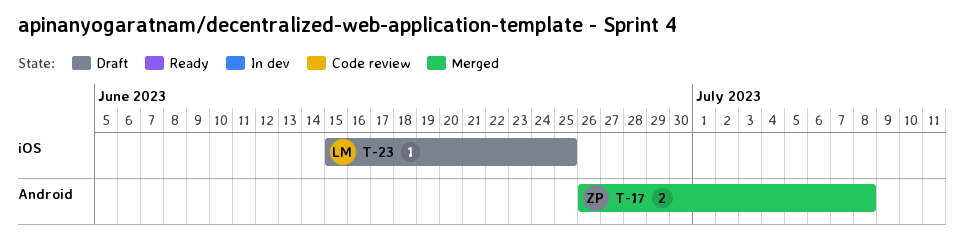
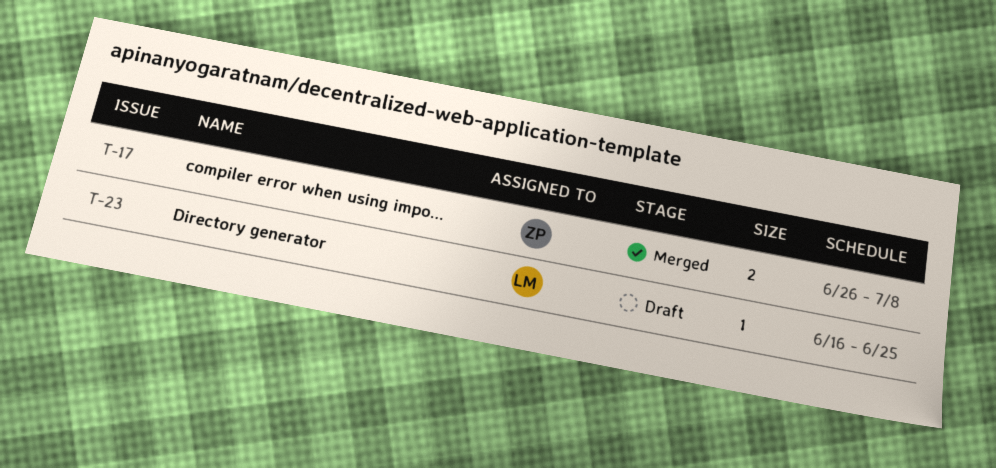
T-23, start: Jun 15 -> Jun 16

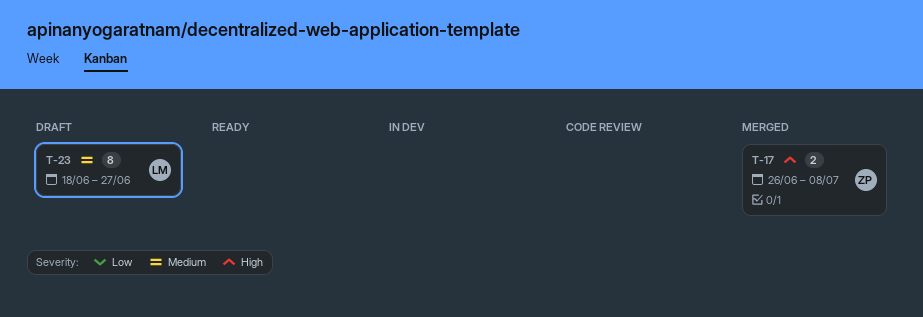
T-23, estimate: 1 -> 8
T-23, start: Jun 16 -> Jun 18
T-23, due: Jun 25 -> Jun 27

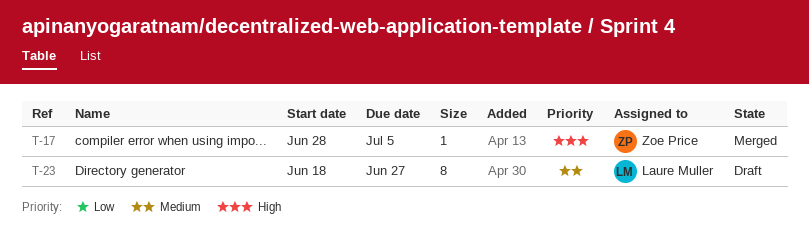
T-17, estimate: 2 -> 1
T-17, start: Jun 26 -> Jun 28
T-17, due: Jul 8 -> Jul 5

